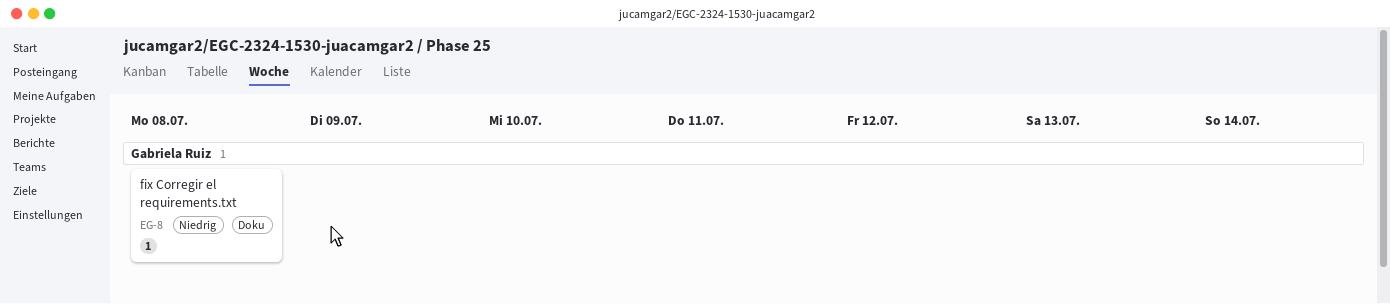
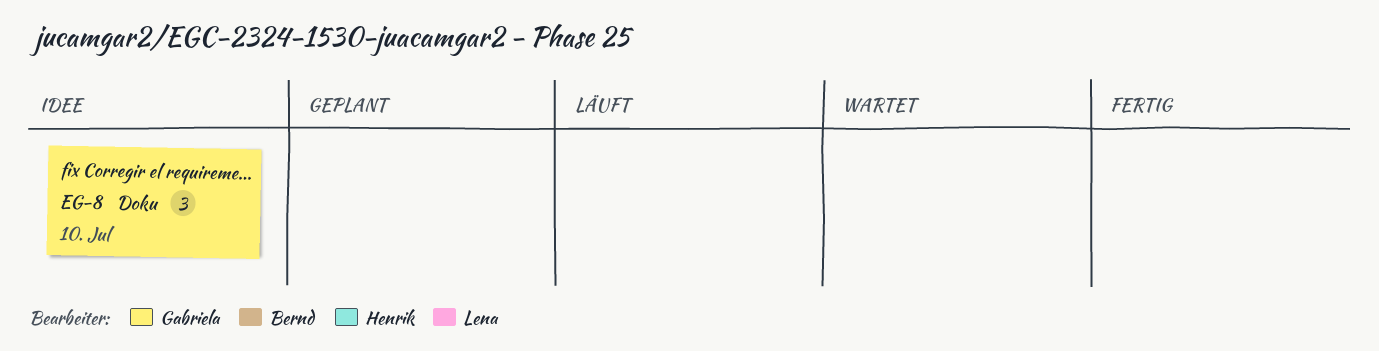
EG-8, estimate: 1 -> 3
EG-8, due: Jul 8 -> Jul 10

